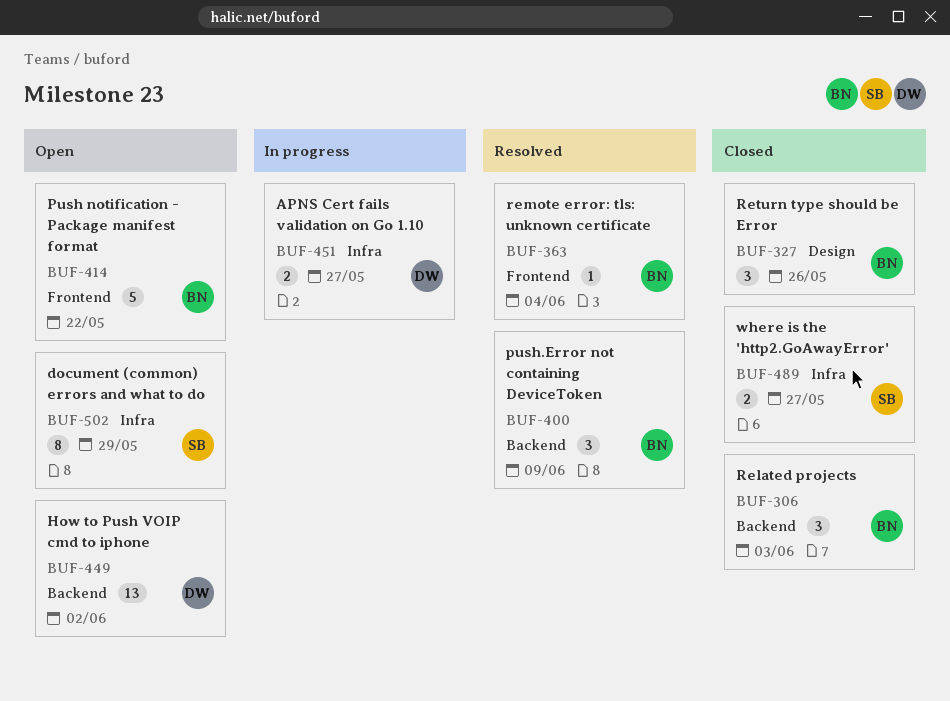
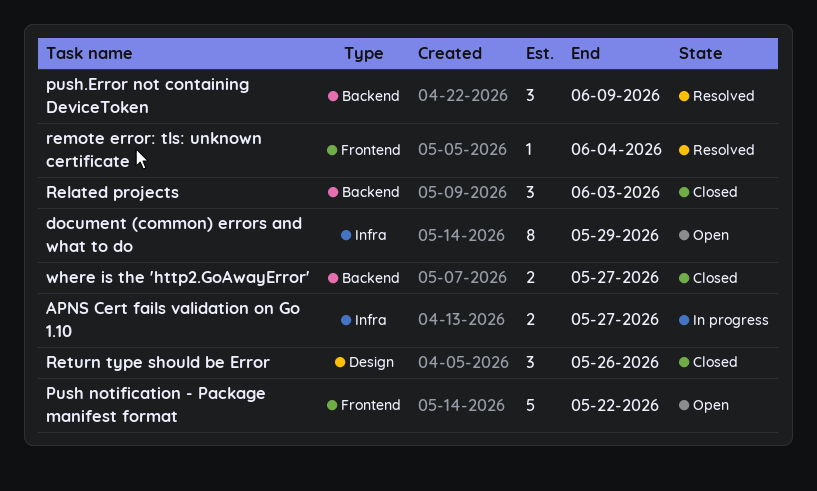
How to Push VOIP cmd to iphone: present -> none
where is the 'http2.GoAwayError', label: Infra -> Backend

